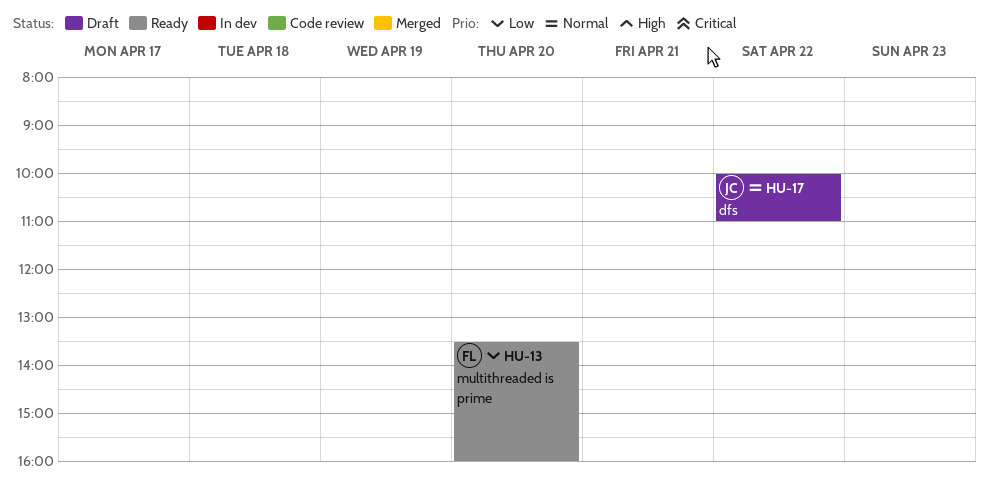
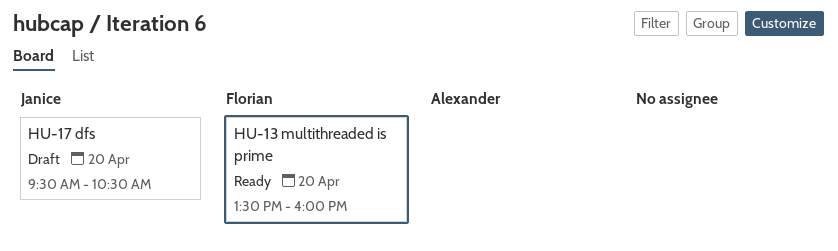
HU-17, day: Apr 22 -> Apr 20
HU-17, begins: 10:00 -> 09:30
HU-17, ends: 11:00 -> 10:30

